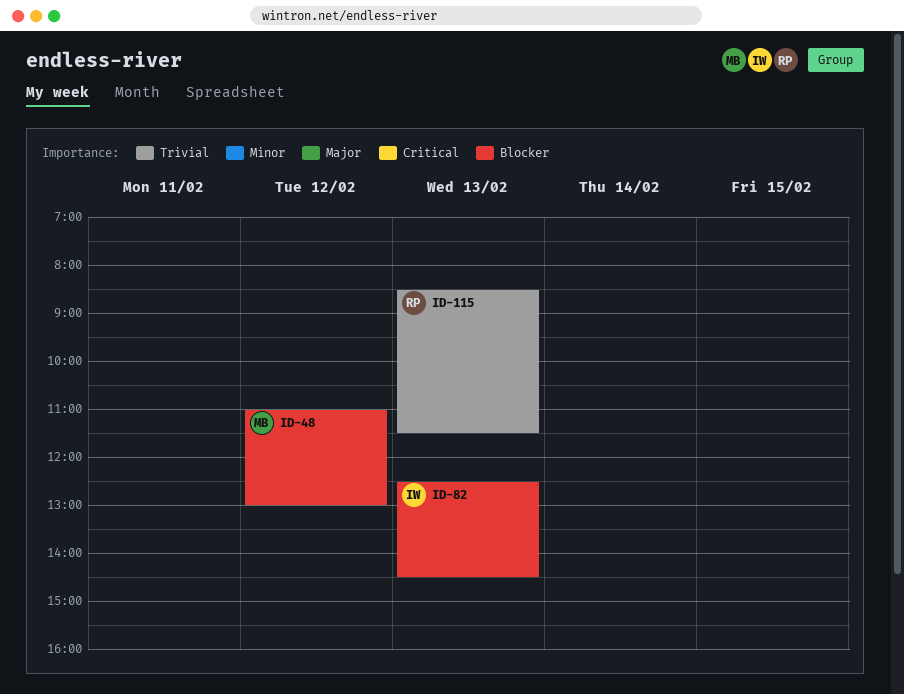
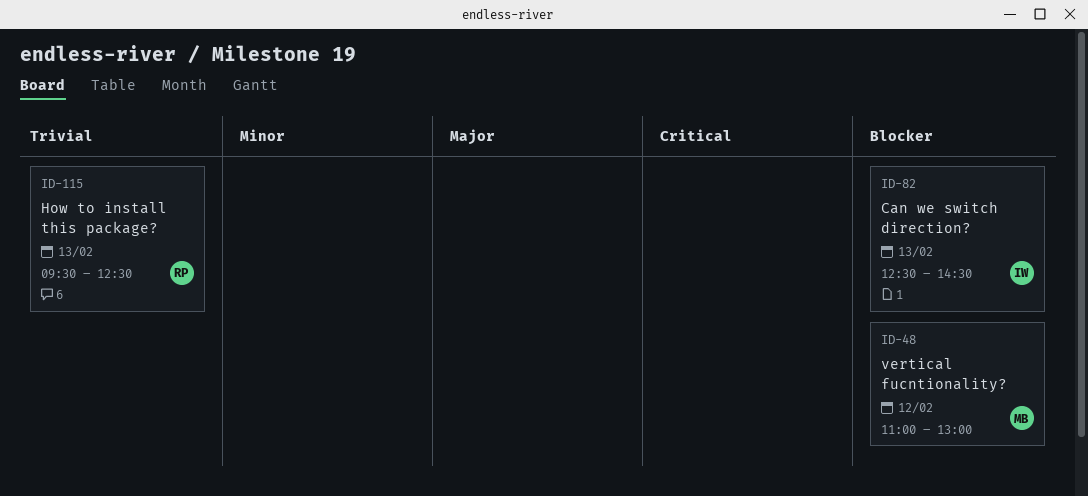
ID-115, begins: 08:30 -> 09:30
ID-115, ends: 11:30 -> 12:30

